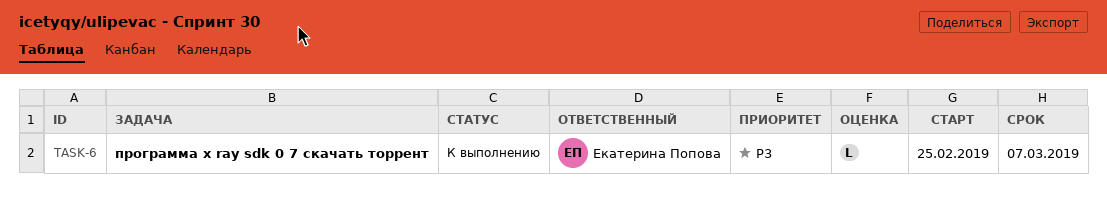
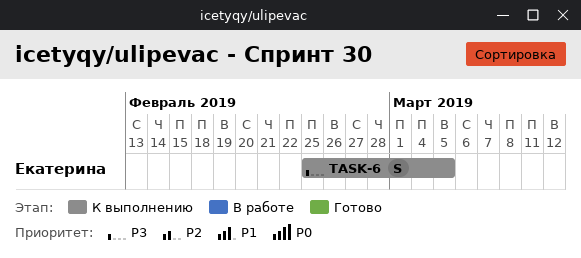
TASK-6, estimate: L -> S
TASK-6, due: Mar 7 -> Mar 5

